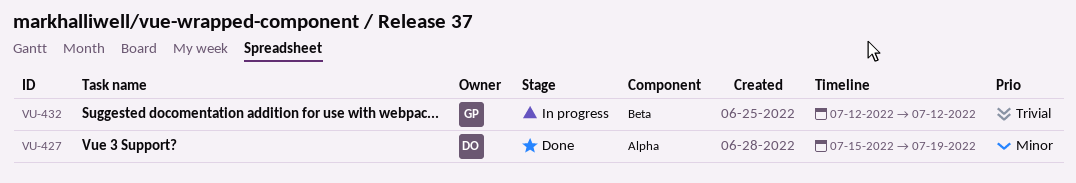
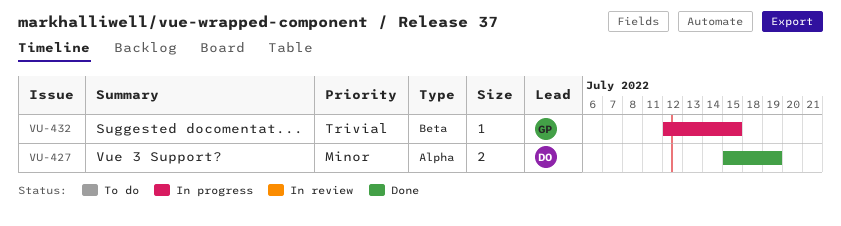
VU-432, due: Jul 12 -> Jul 15

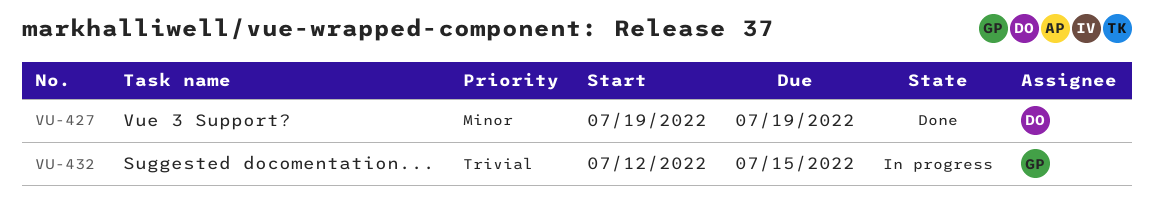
VU-427, start: Jul 15 -> Jul 19

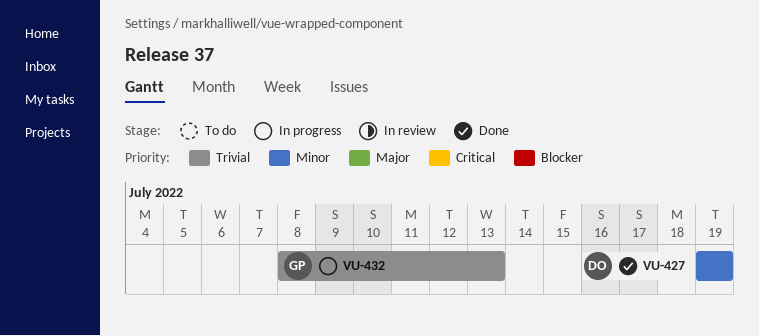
VU-432, start: Jul 12 -> Jul 8
VU-432, due: Jul 15 -> Jul 13

